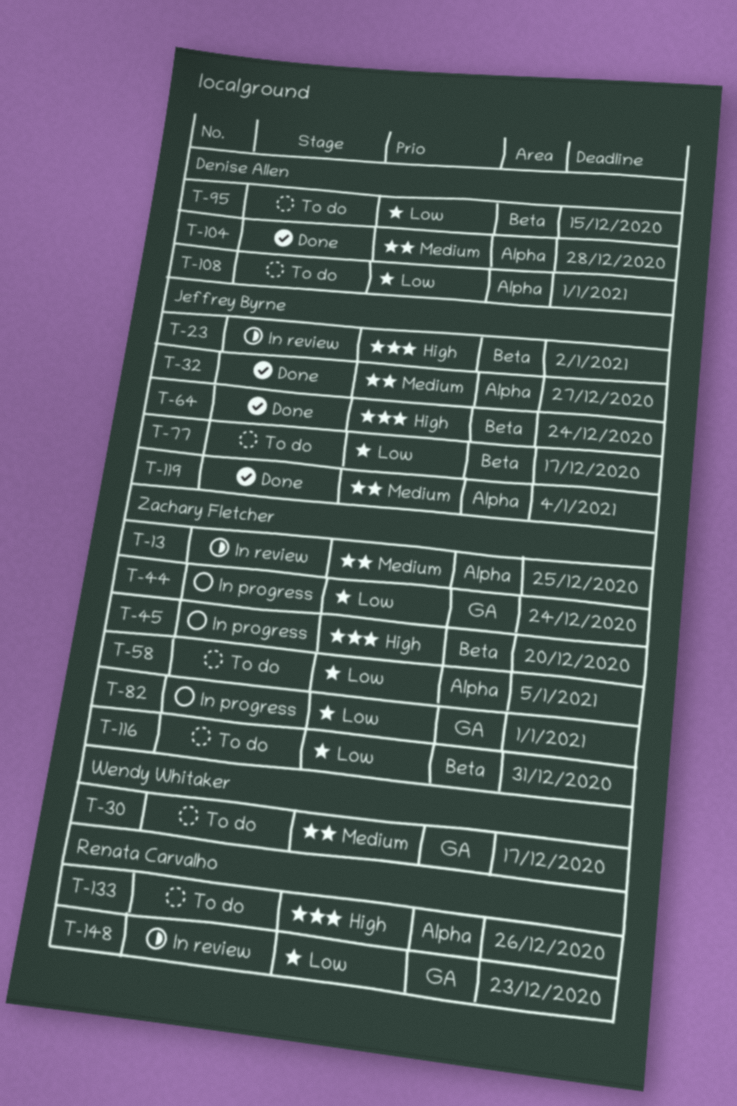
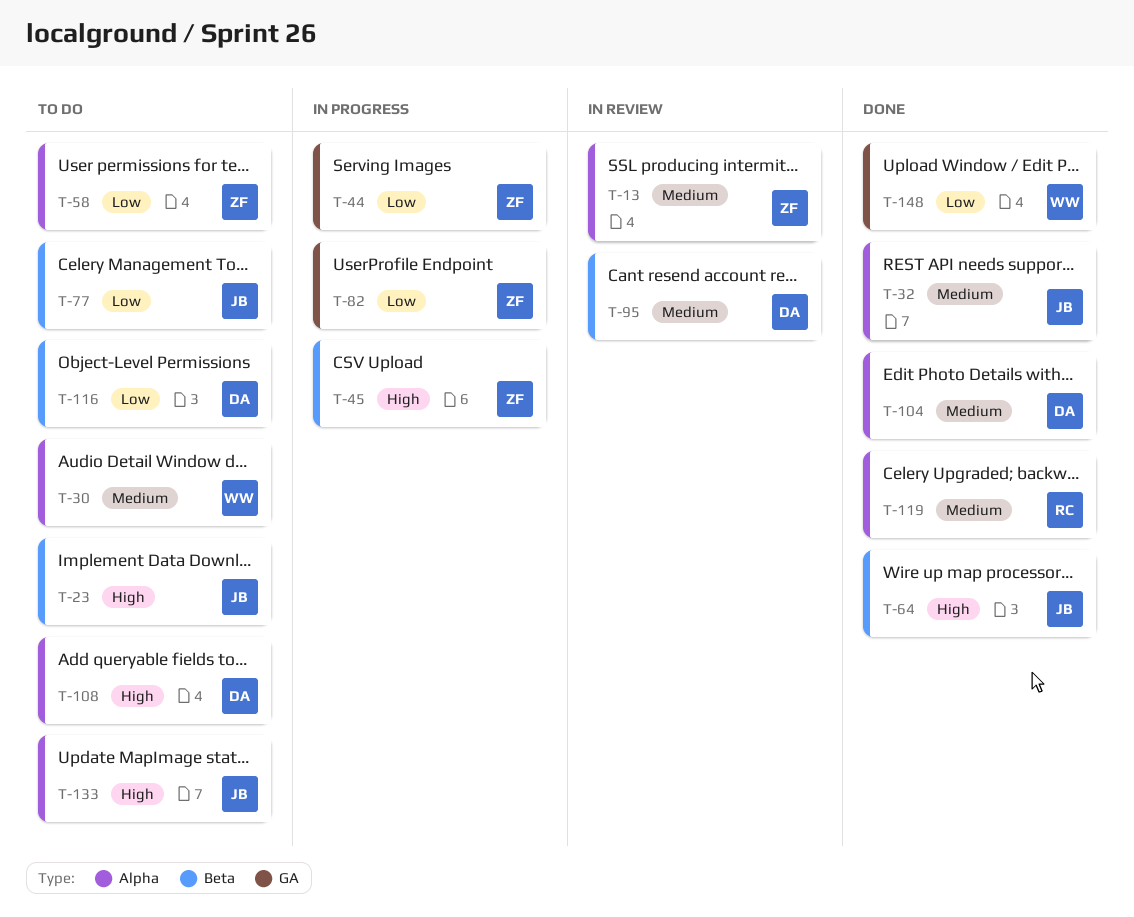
T-23, status: In review -> To do
T-30, label: GA -> Alpha
T-95, status: To do -> In review
T-95, priority: Low -> Medium
T-108, priority: Low -> High
T-116, owner: Zachary Fletcher -> Denise Allen
T-119, owner: Jeffrey Byrne -> Renata Carvalho
T-133, owner: Renata Carvalho -> Jeffrey Byrne
T-148, status: In review -> Done
T-148, owner: Renata Carvalho -> Wendy Whitaker

